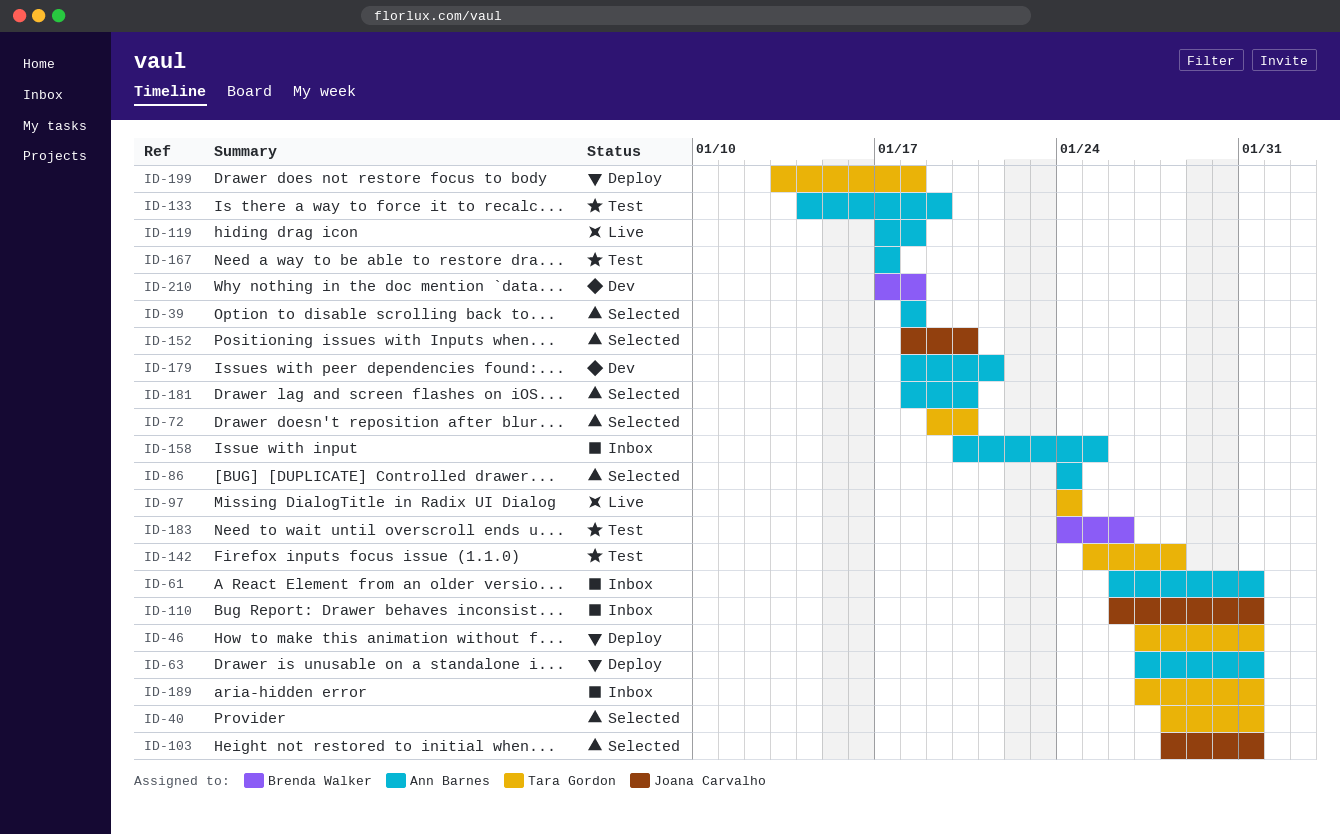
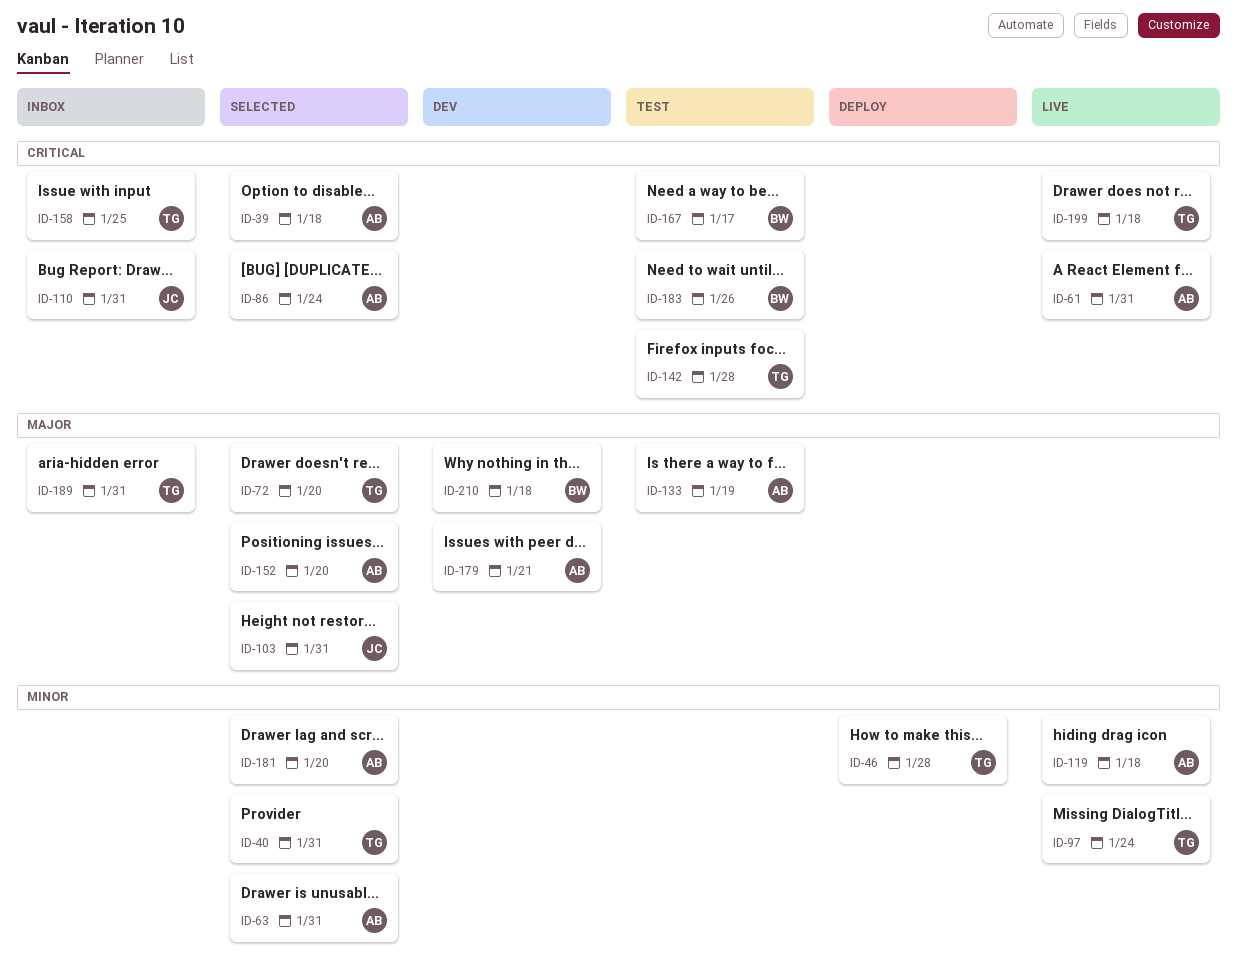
ID-46, due: Jan 31 -> Jan 28
ID-61, status: Inbox -> Live
ID-63, status: Deploy -> Selected
ID-152, owner: Joana Carvalho -> Ann Barnes
ID-158, owner: Ann Barnes -> Tara Gordon
ID-167, owner: Ann Barnes -> Brenda Walker
ID-199, status: Deploy -> Live

